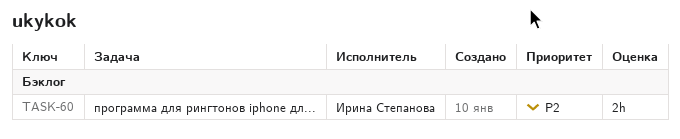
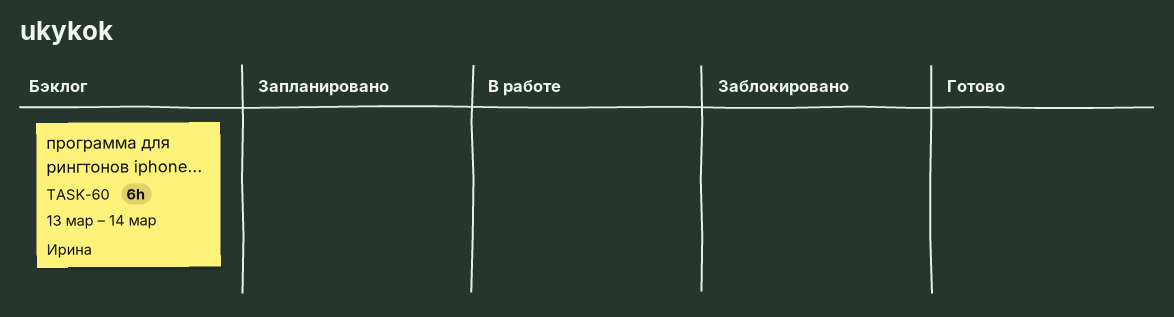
TASK-60, estimate: 2h -> 6h

